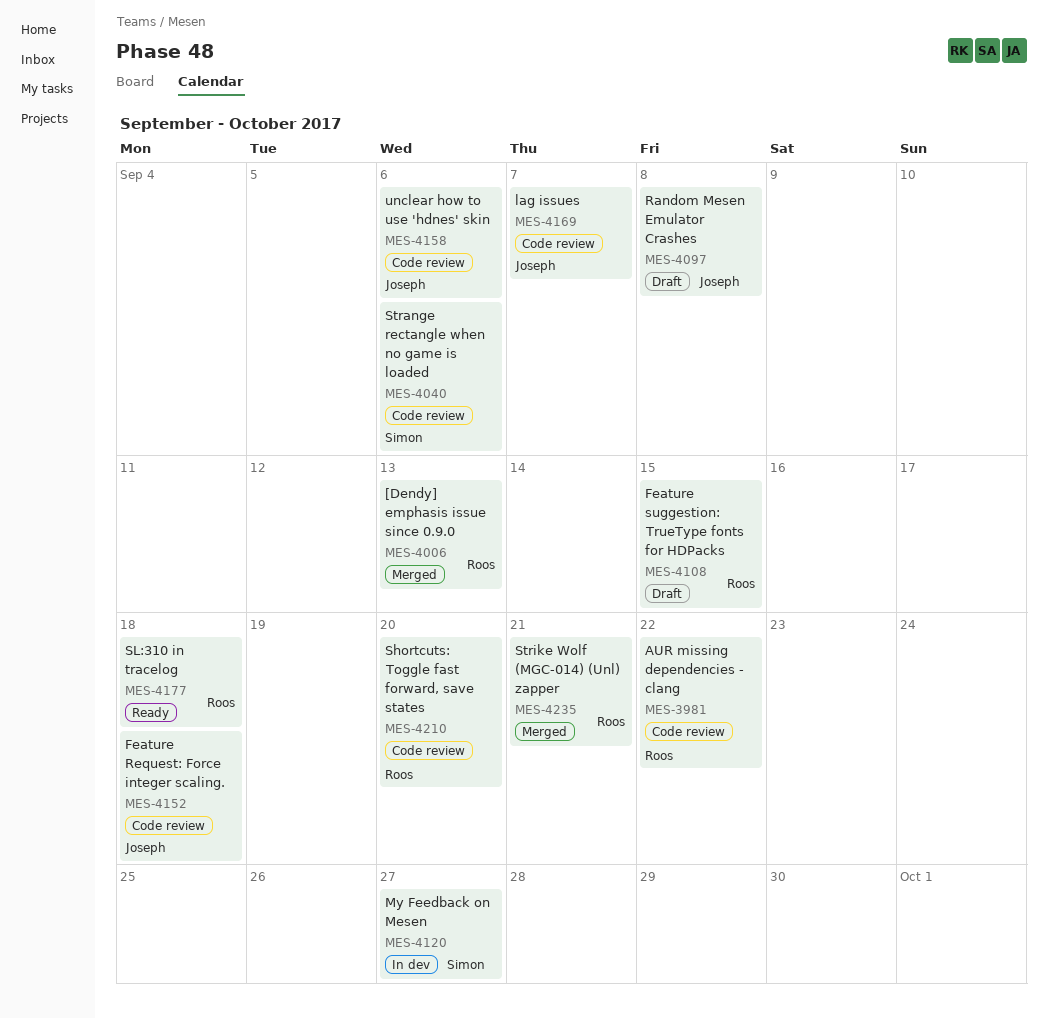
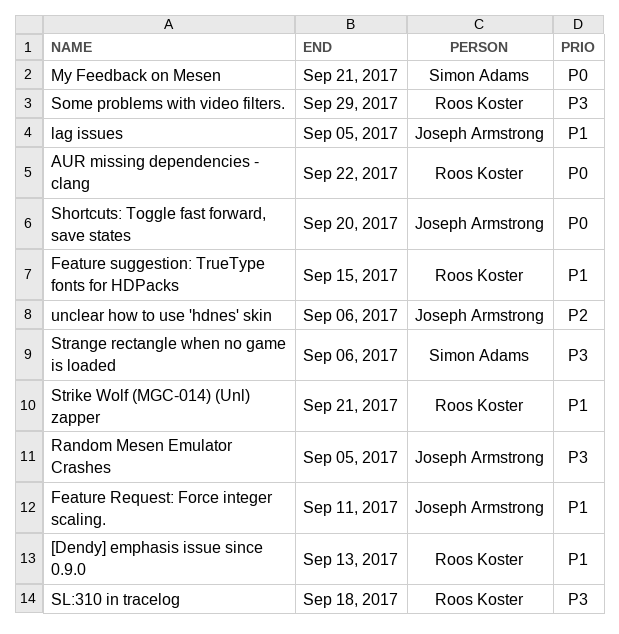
Feature Request: Force integer scaling., due: Sep 18 -> Sep 11
lag issues, due: Sep 7 -> Sep 5
My Feedback on Mesen, due: Sep 27 -> Sep 21
Random Mesen Emulator Crashes, due: Sep 8 -> Sep 5
Shortcuts: Toggle fast forward, save states, owner: Roos Koster -> Joseph Armstrong
Some problems with video filters.: none -> present

